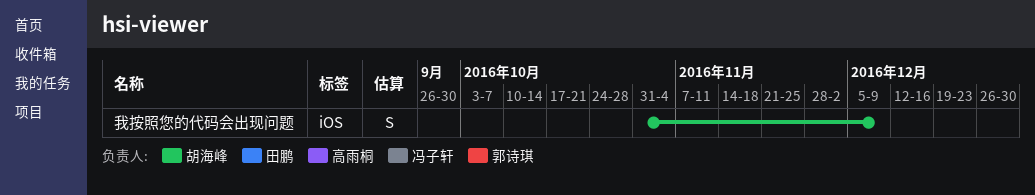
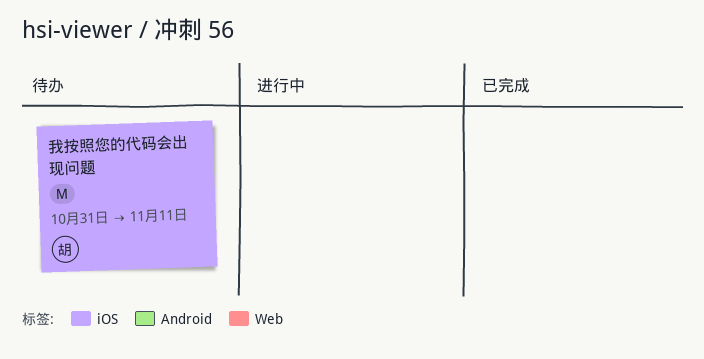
我按照您的代码会出现问题, estimate: S -> M
我按照您的代码会出现问题, due: Dec 9 -> Nov 11

